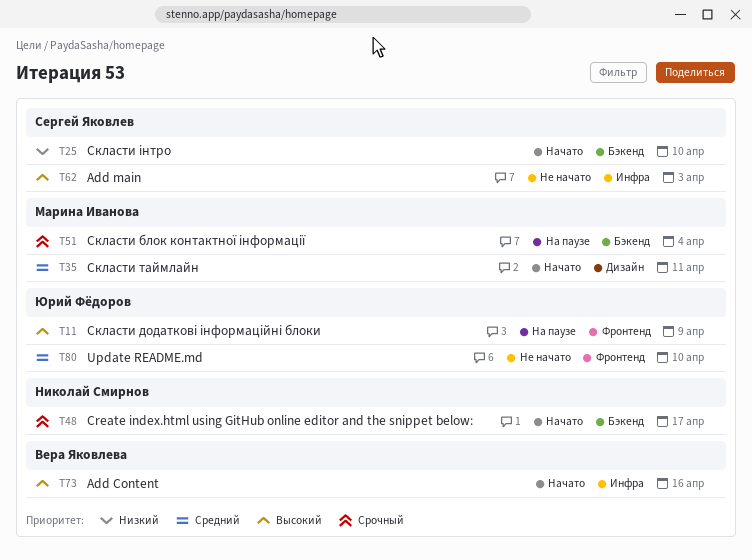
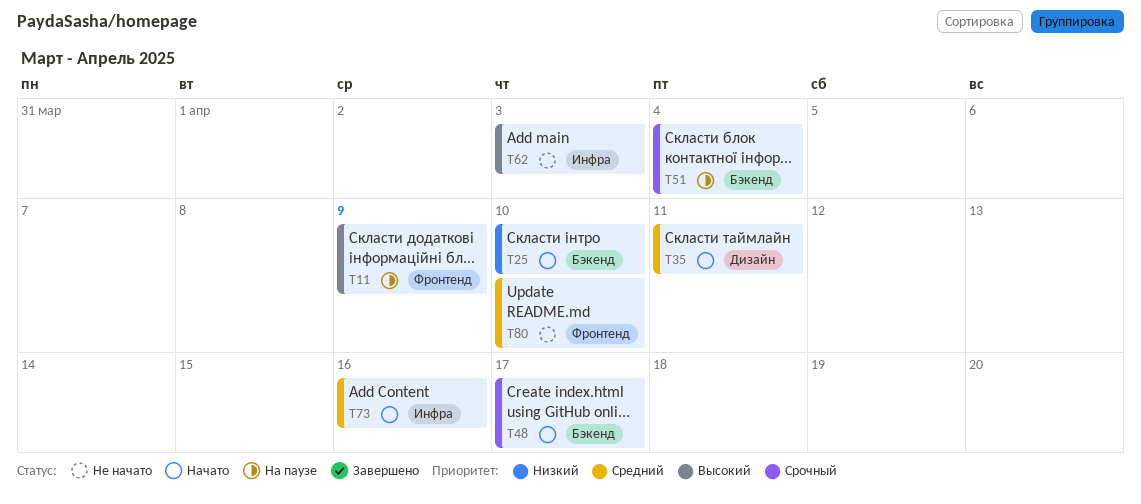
T73, priority: Высокий -> Средний

